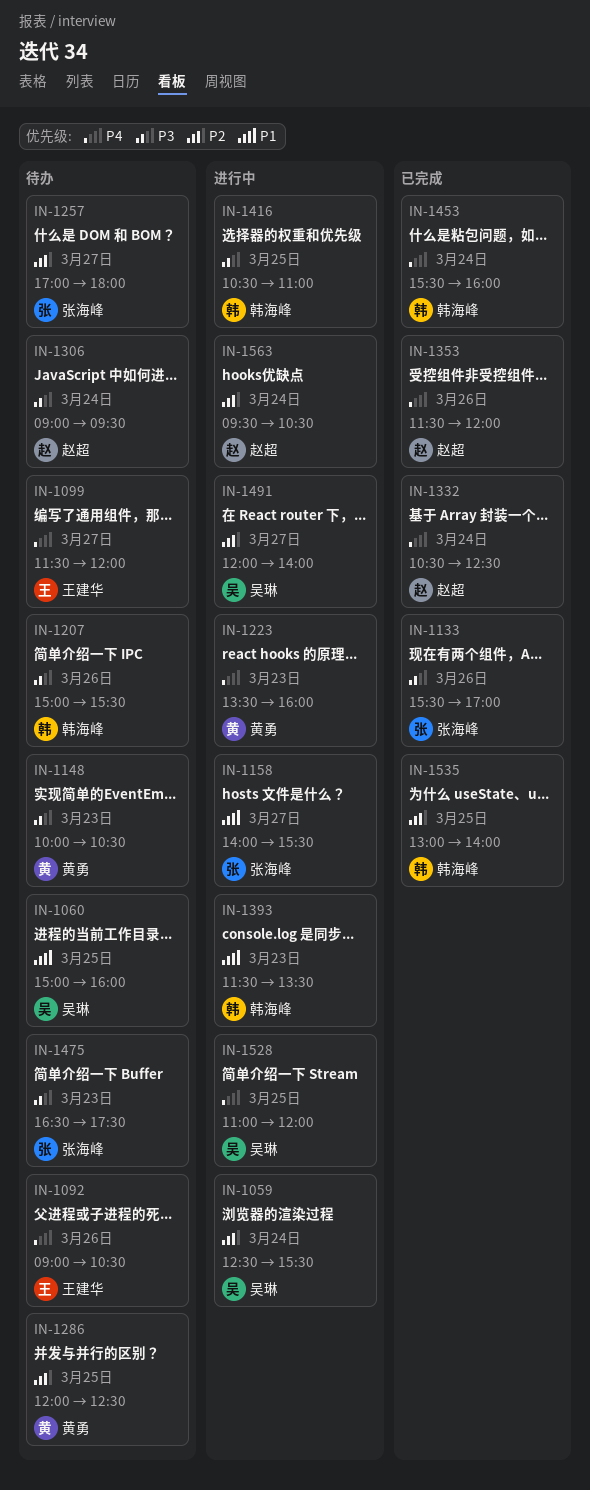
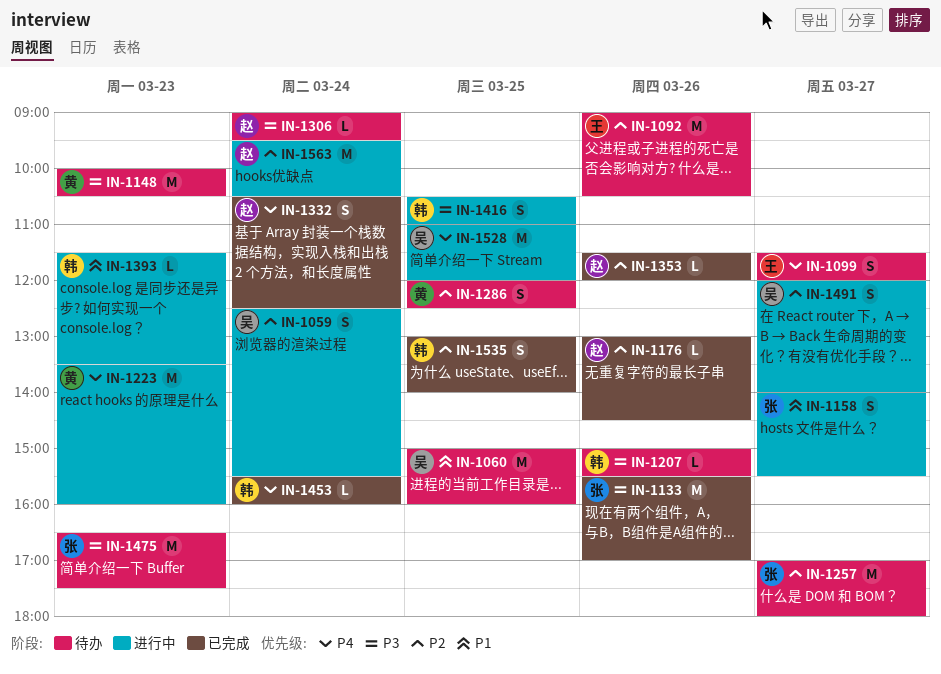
IN-1092, priority: P4 -> P2
IN-1176: none -> present
IN-1353, priority: P4 -> P2

